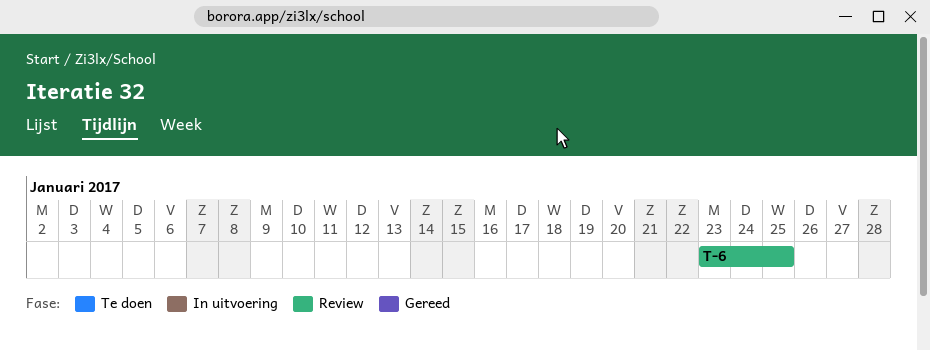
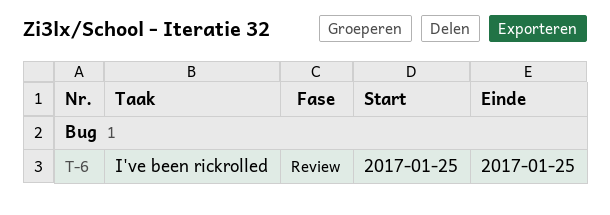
T-6, start: Jan 23 -> Jan 25

